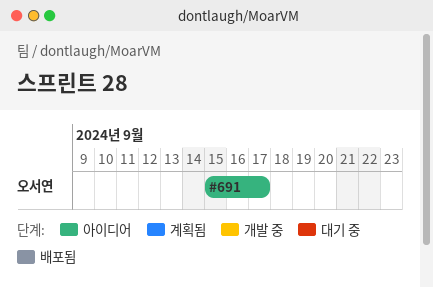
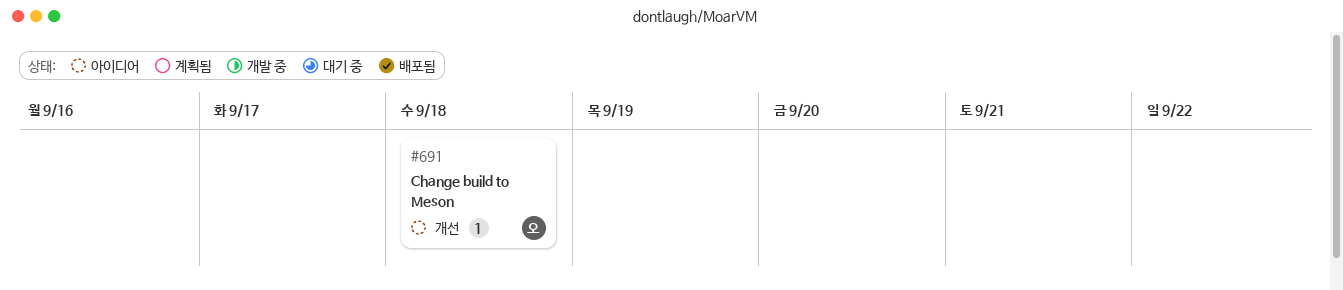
#691, due: Sep 17 -> Sep 18

